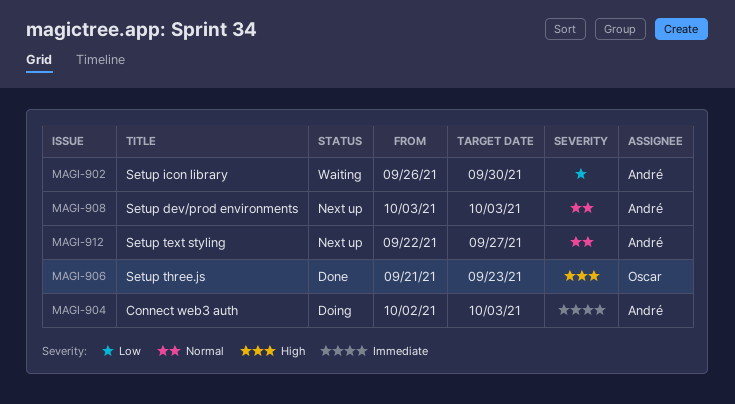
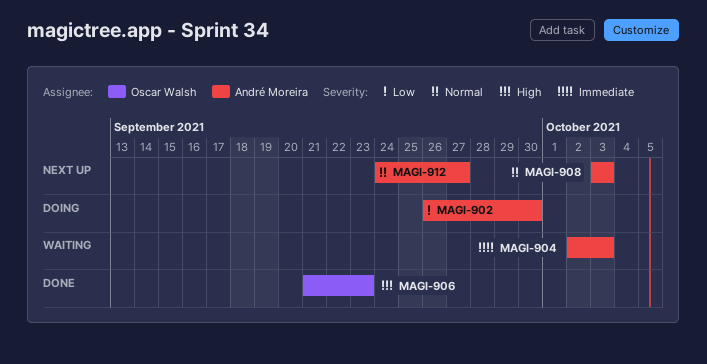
MAGI-902, status: Waiting -> Doing
MAGI-904, status: Doing -> Waiting
MAGI-912, start: Sep 22 -> Sep 24

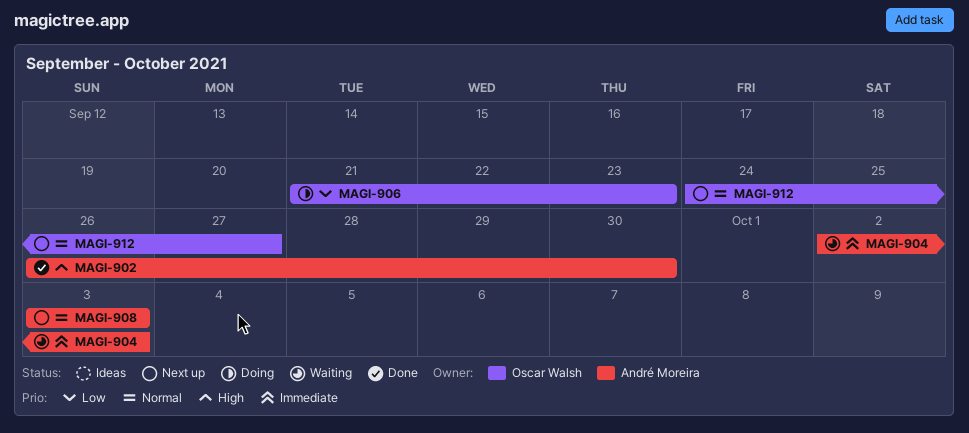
MAGI-902, status: Doing -> Done
MAGI-902, priority: Low -> High
MAGI-906, status: Done -> Doing
MAGI-906, priority: High -> Low
MAGI-912, owner: André Moreira -> Oscar Walsh

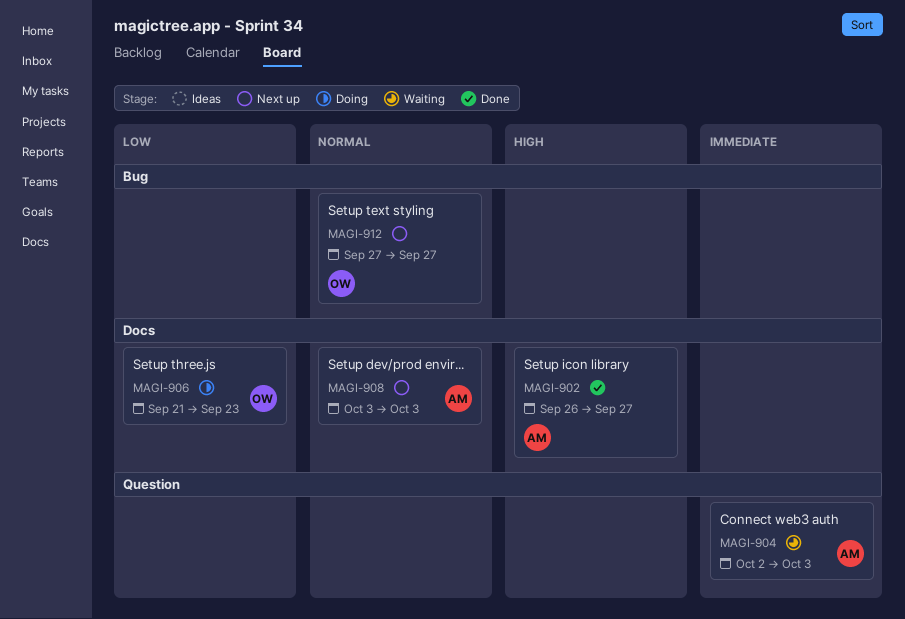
MAGI-902, due: Sep 30 -> Sep 27
MAGI-912, start: Sep 24 -> Sep 27

